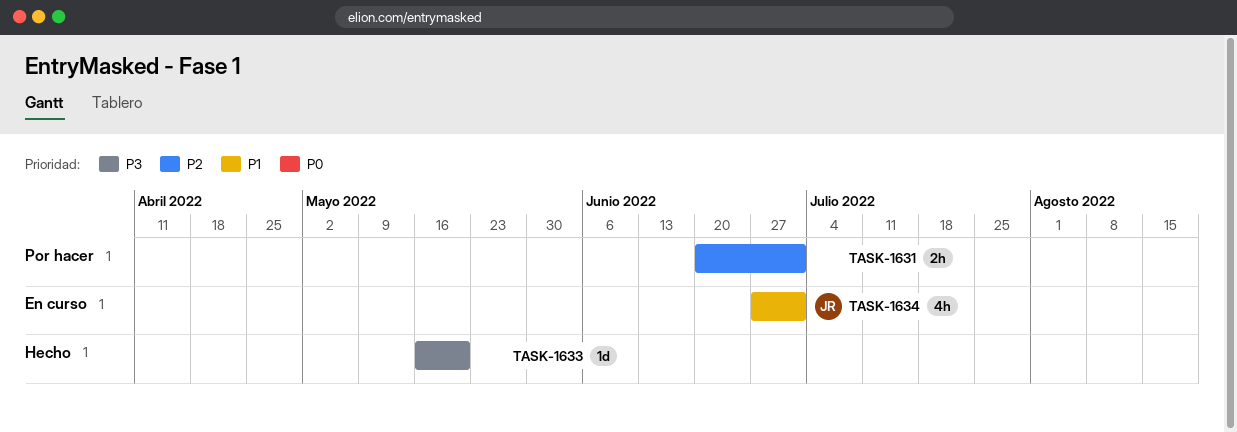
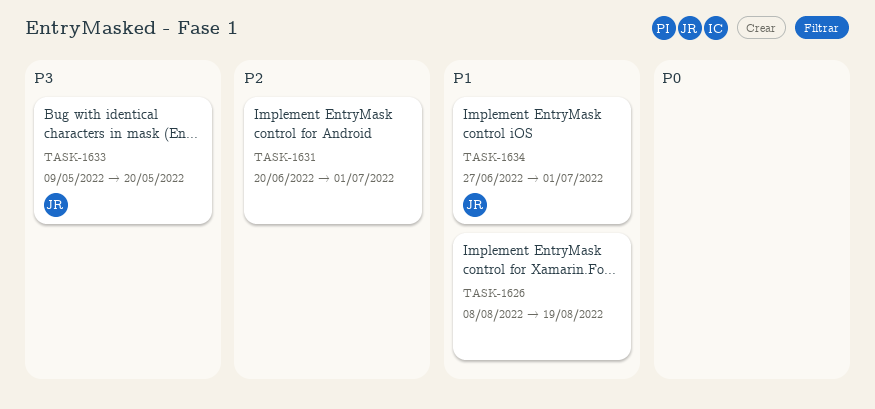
TASK-1626: none -> present
TASK-1633, owner: none -> JR
TASK-1633, start: May 16 -> May 9

